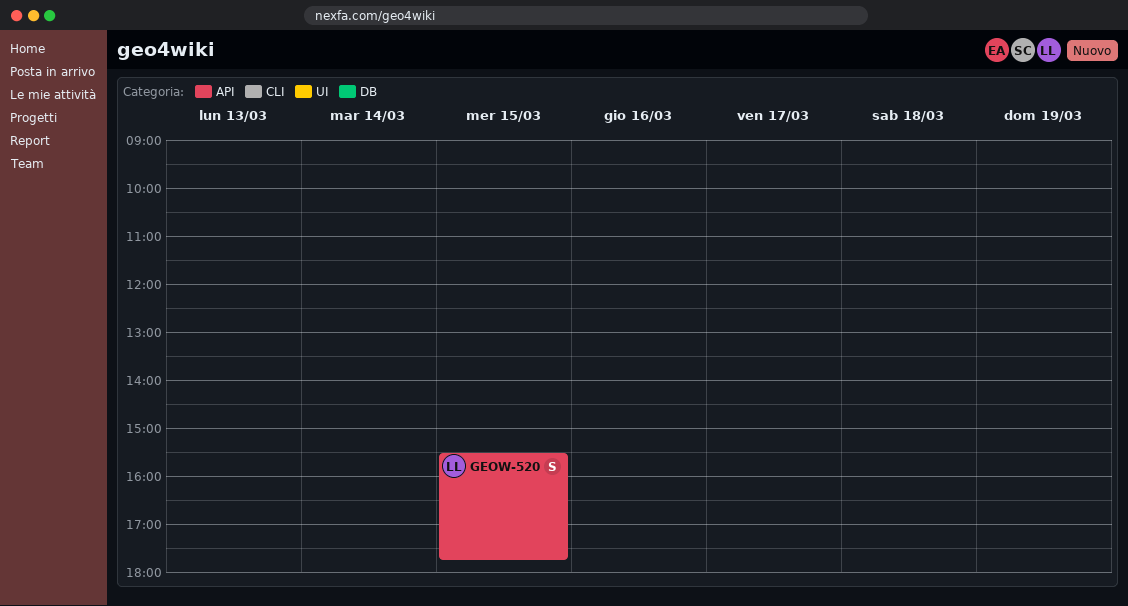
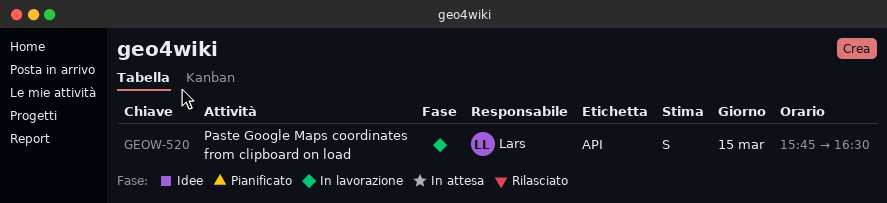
GEOW-520, begins: 15:30 -> 15:45
GEOW-520, ends: 17:45 -> 16:30

